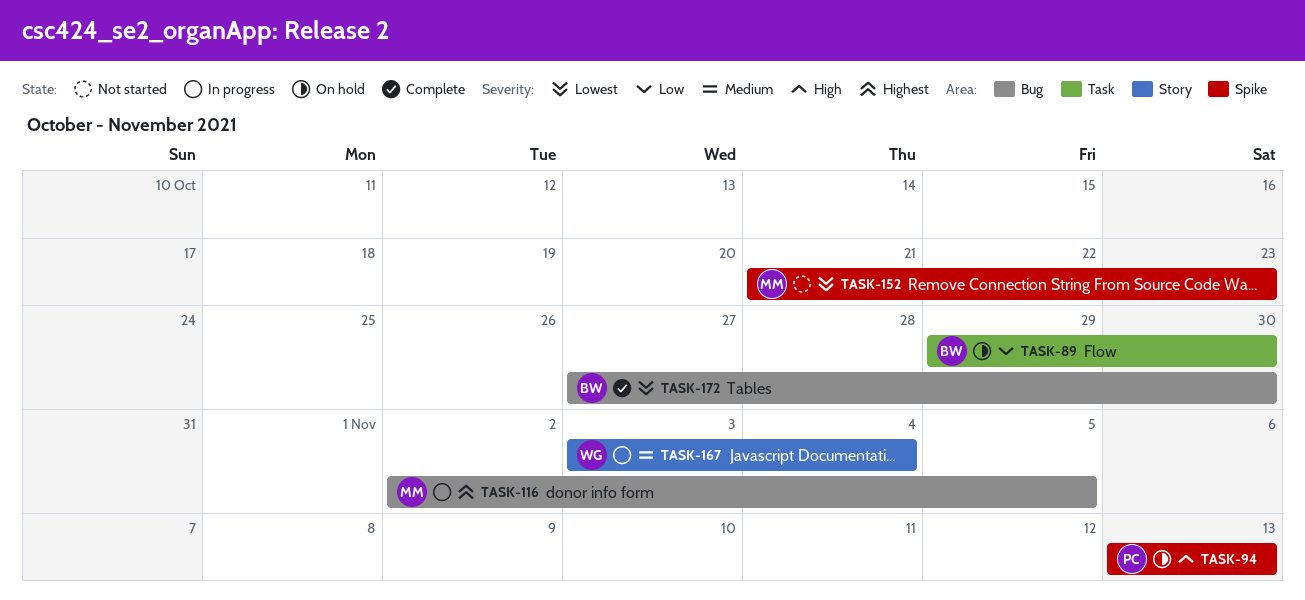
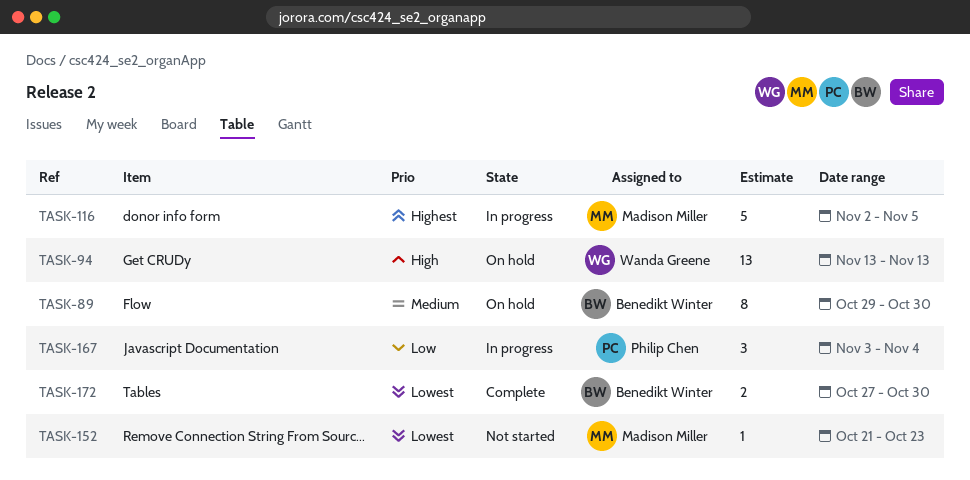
TASK-89, priority: Low -> Medium
TASK-94, owner: Philip Chen -> Wanda Greene
TASK-167, owner: Wanda Greene -> Philip Chen
TASK-167, priority: Medium -> Low

